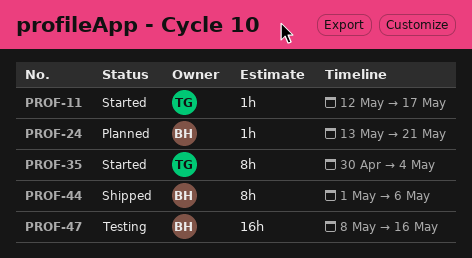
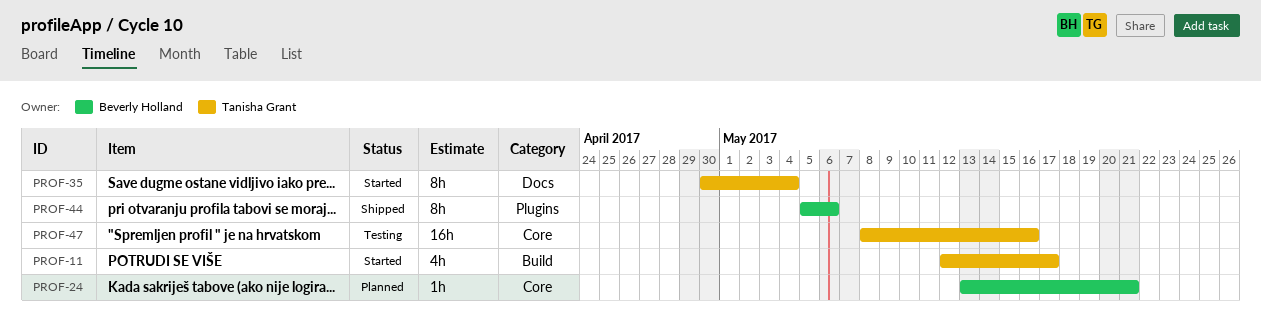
PROF-11, estimate: 1h -> 4h
PROF-44, start: May 1 -> May 5
PROF-47, owner: Beverly Holland -> Tanisha Grant

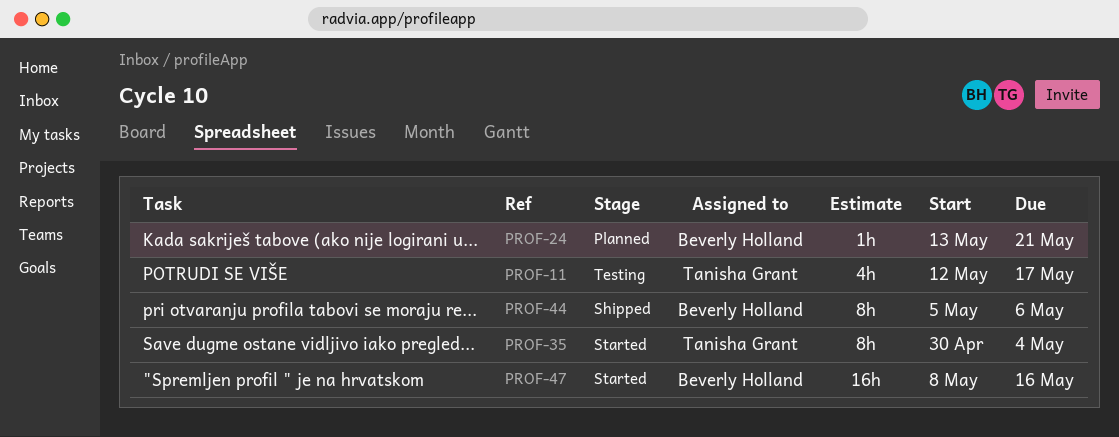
PROF-11, status: Started -> Testing
PROF-47, status: Testing -> Started
PROF-47, owner: Tanisha Grant -> Beverly Holland

